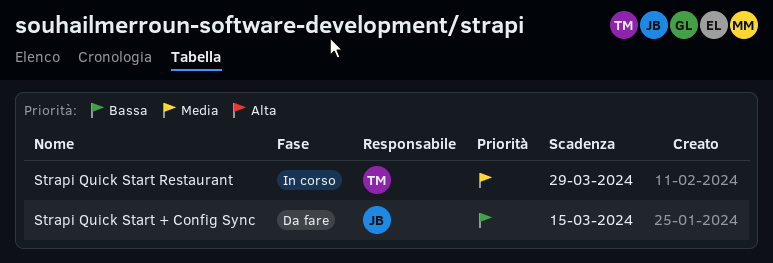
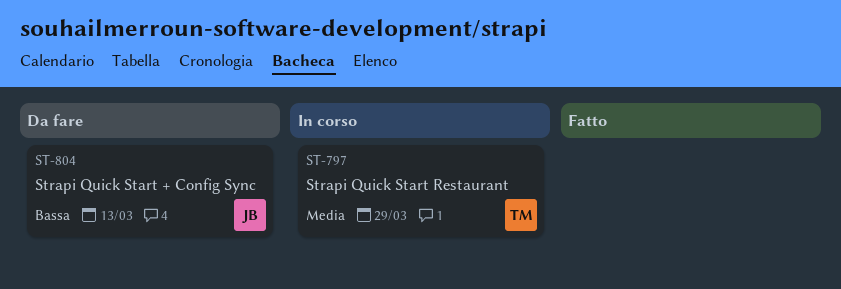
Strapi Quick Start + Config Sync, due: Mar 15 -> Mar 13

